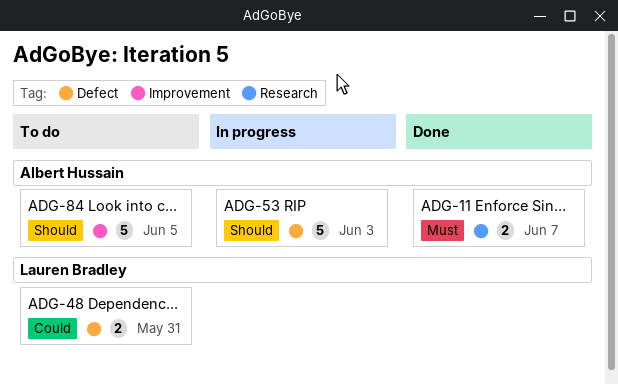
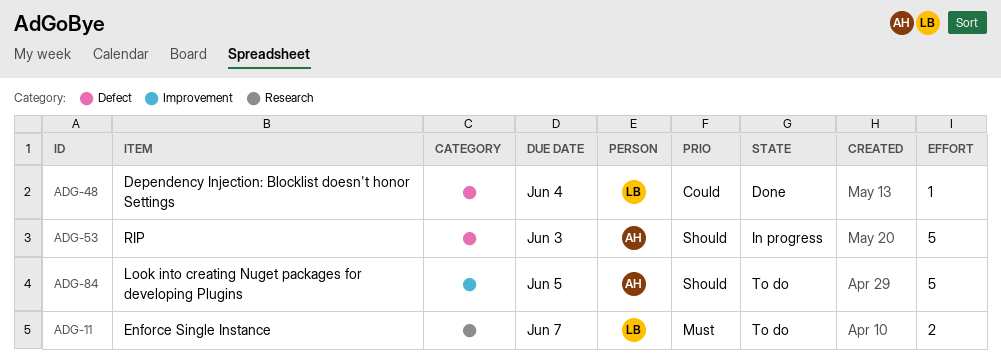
ADG-11, status: Done -> To do
ADG-11, owner: Albert Hussain -> Lauren Bradley
ADG-48, status: To do -> Done
ADG-48, estimate: 2 -> 1
ADG-48, due: May 31 -> Jun 4

